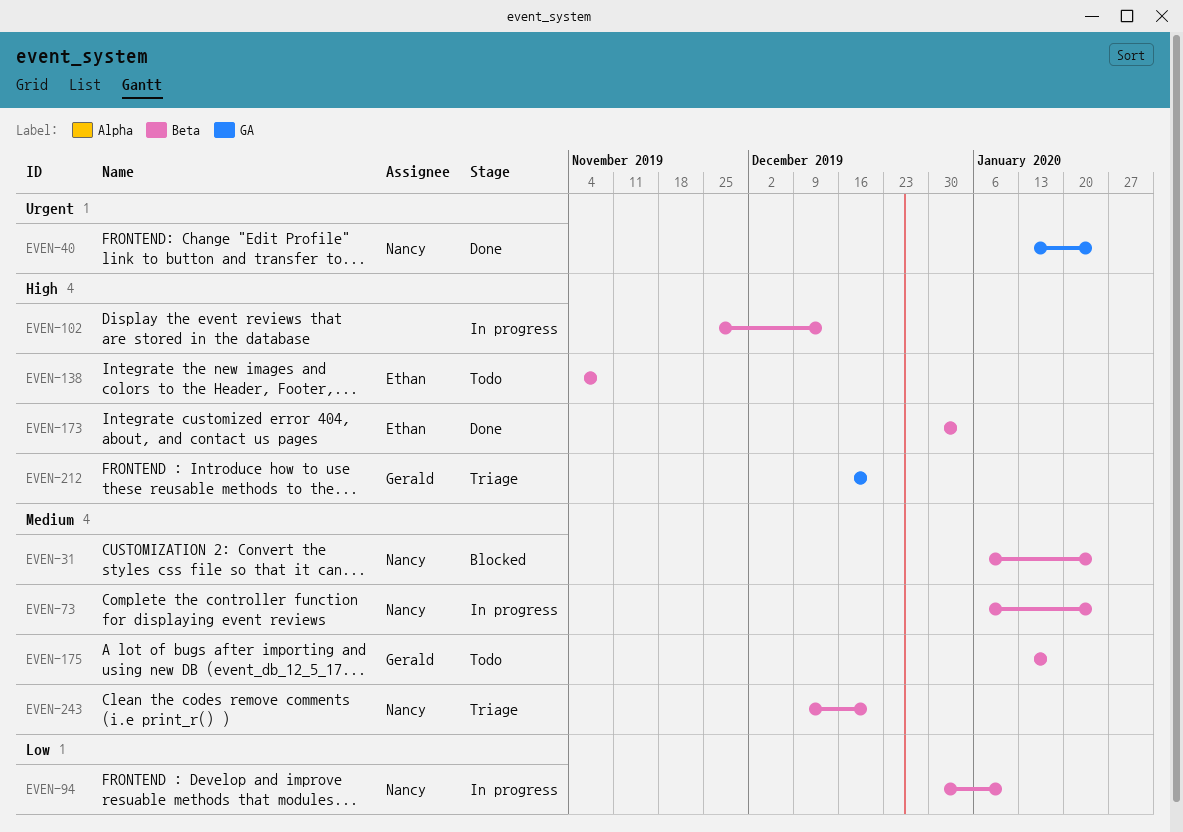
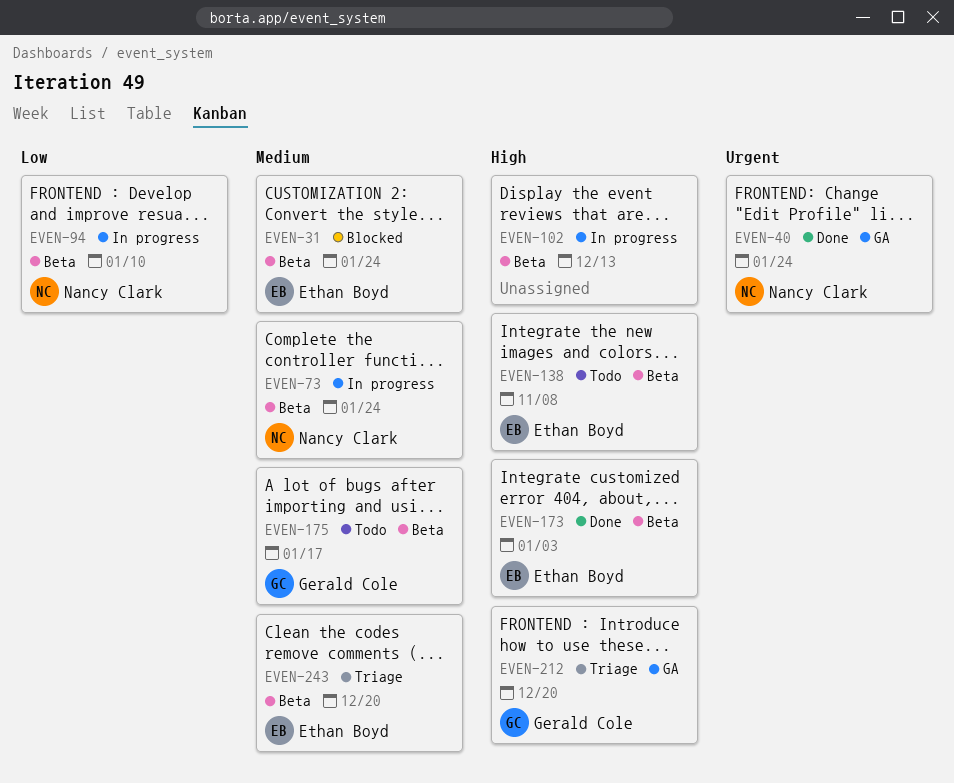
EVEN-31, owner: Nancy Clark -> Ethan Boyd
EVEN-243, owner: Nancy Clark -> Ethan Boyd

